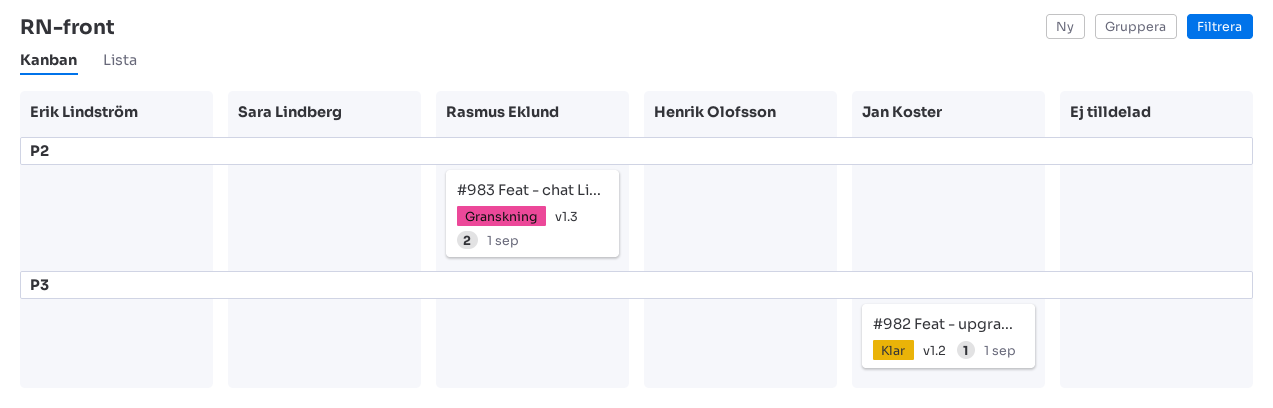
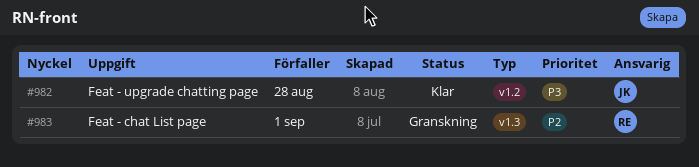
#982, due: Sep 1 -> Aug 28

